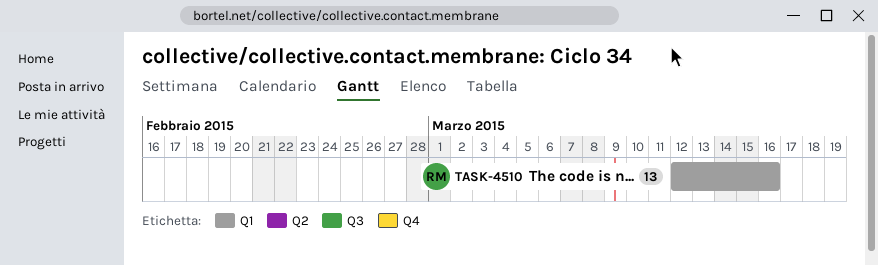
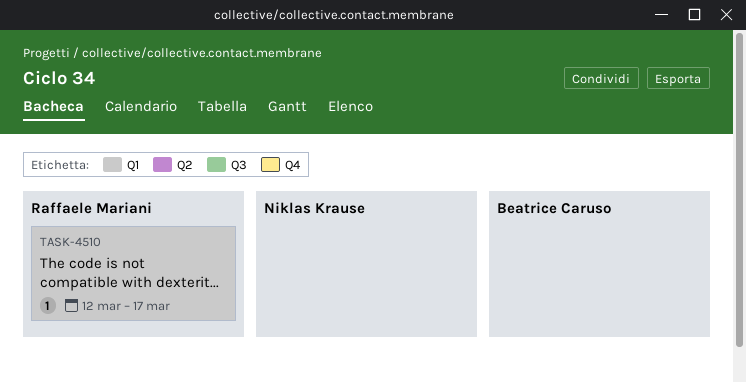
TASK-4510, estimate: 13 -> 1
TASK-4510, due: Mar 16 -> Mar 17

